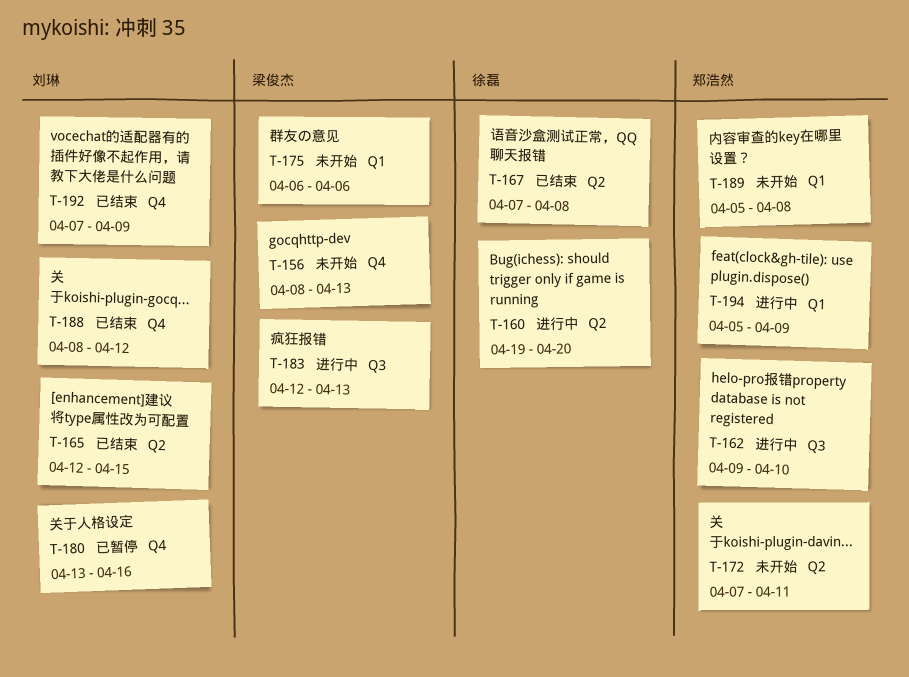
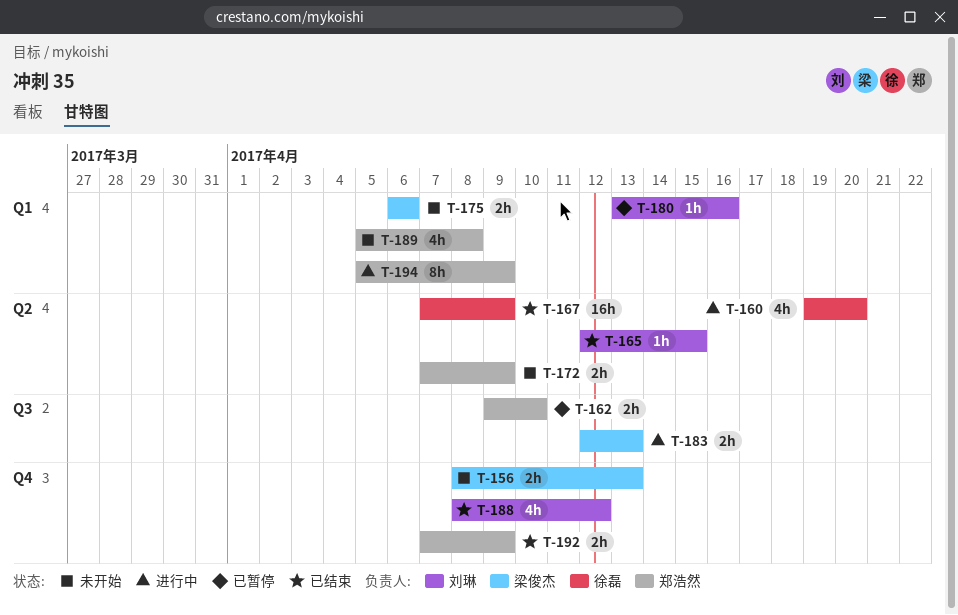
T-162, status: 进行中 -> 已暂停
T-167, due: Apr 8 -> Apr 9
T-172, due: Apr 11 -> Apr 9
T-180, label: Q4 -> Q1
T-192, owner: 刘琳 -> 郑浩然

